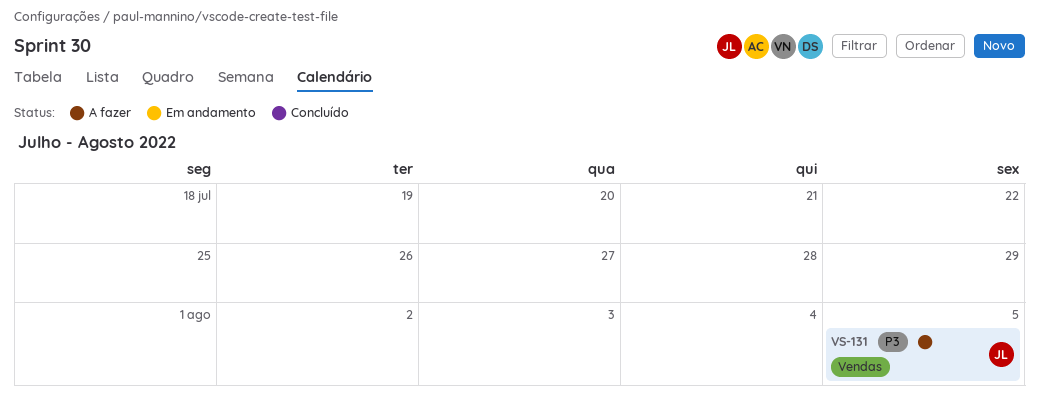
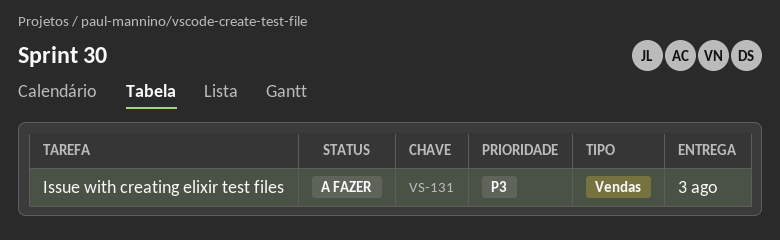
VS-131, due: Aug 5 -> Aug 3

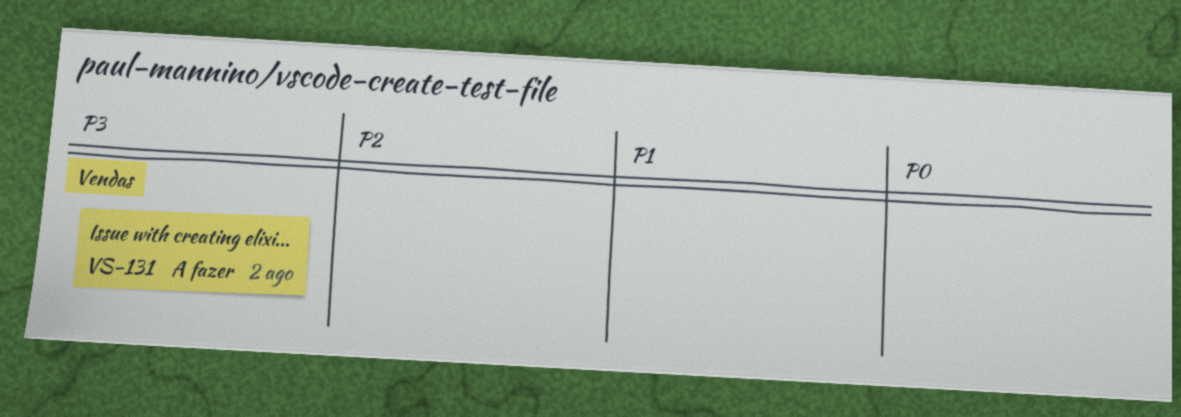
VS-131, due: Aug 3 -> Aug 2

